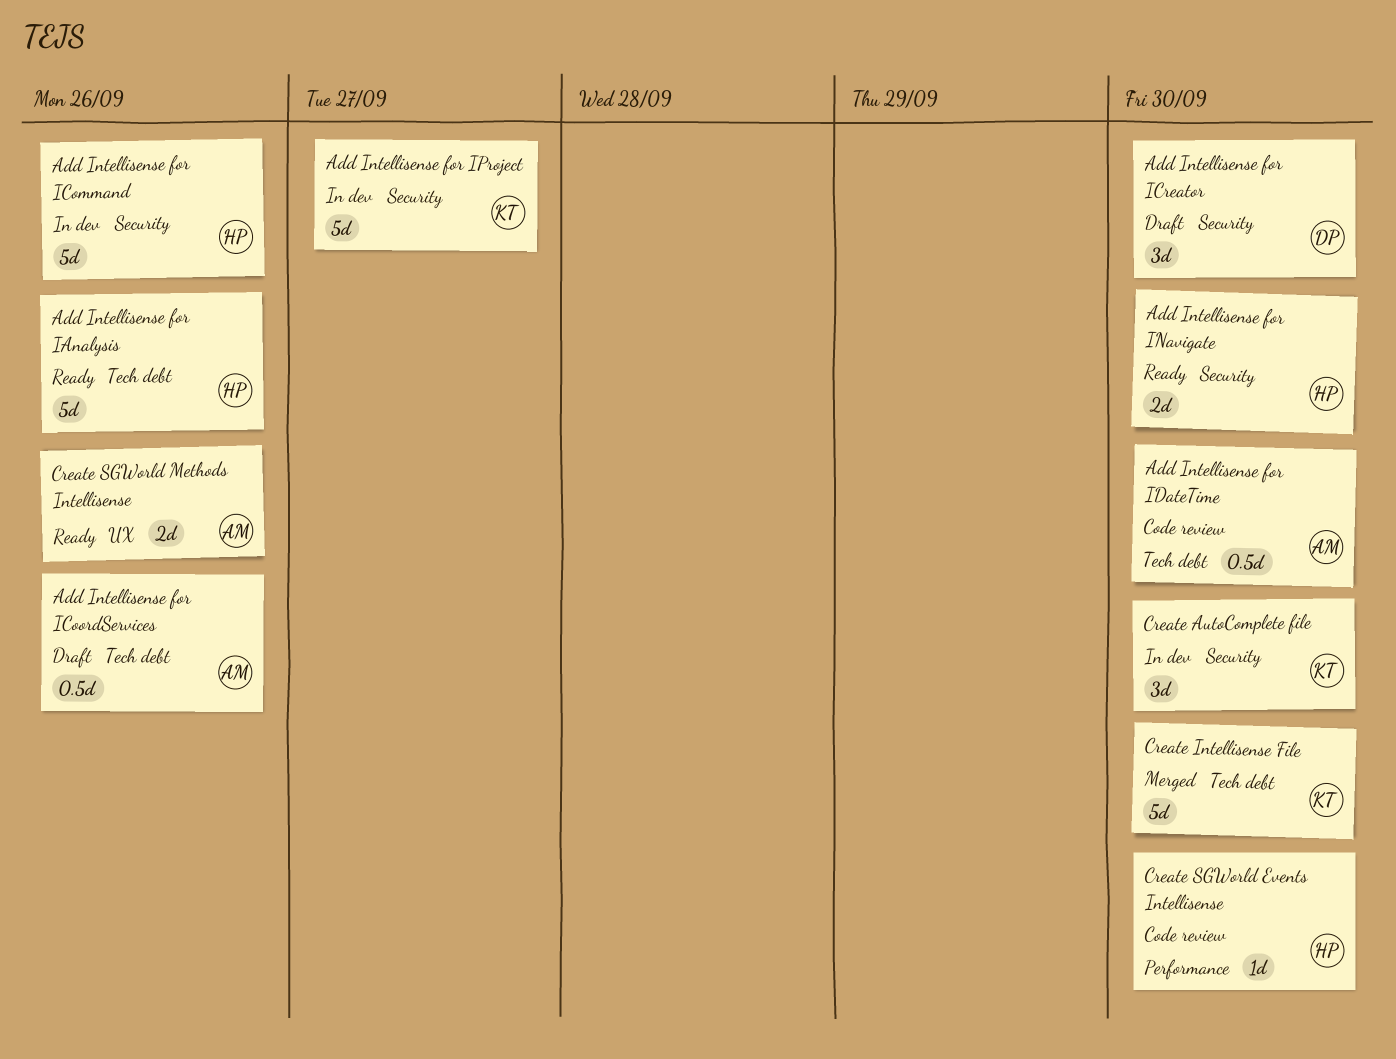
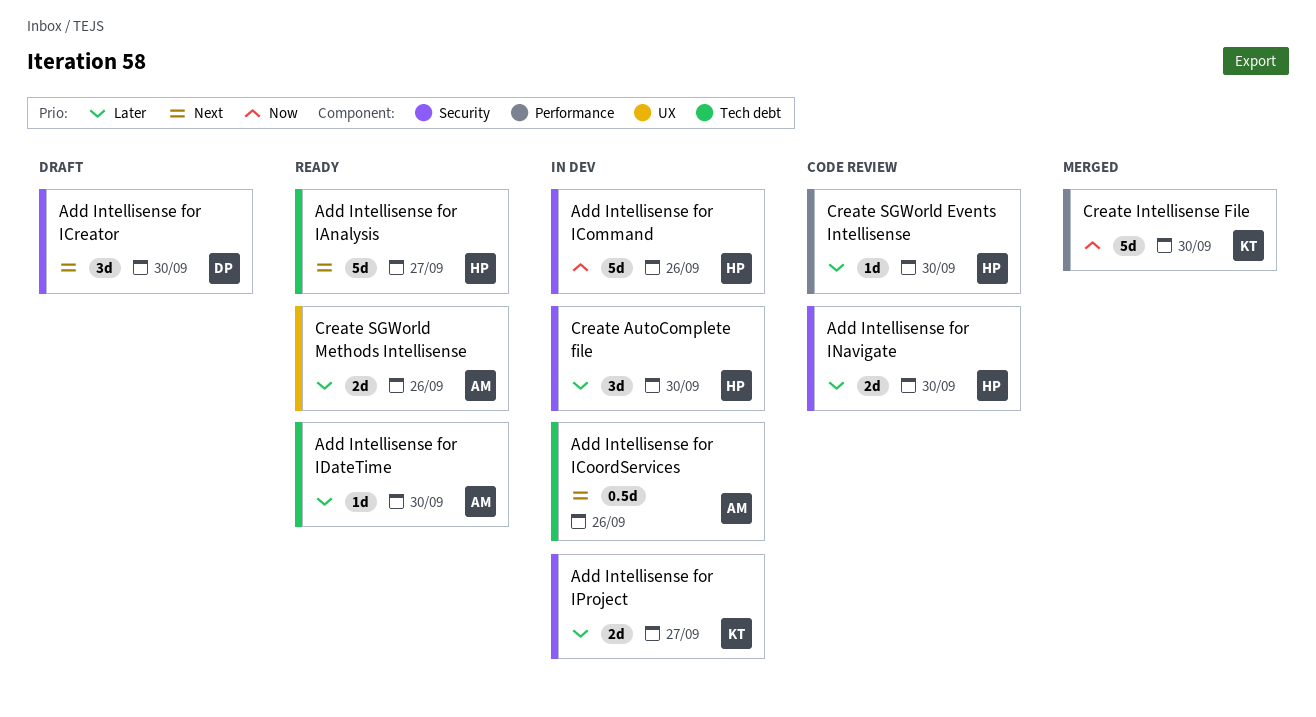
Add Intellisense for IAnalysis, due: Sep 26 -> Sep 27
Add Intellisense for ICoordServices, status: Draft -> In dev
Add Intellisense for IDateTime, status: Code review -> Ready
Add Intellisense for IDateTime, estimate: 0.5d -> 1d
Add Intellisense for INavigate, status: Ready -> Code review
Add Intellisense for IProject, estimate: 5d -> 2d
Create AutoComplete file, owner: KT -> HP
Create Intellisense File, label: Tech debt -> Performance

